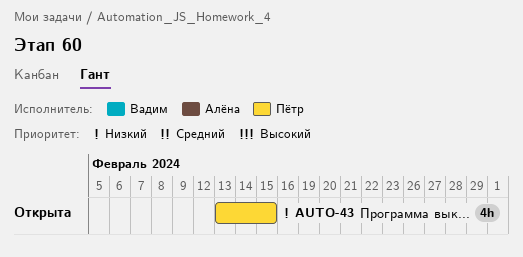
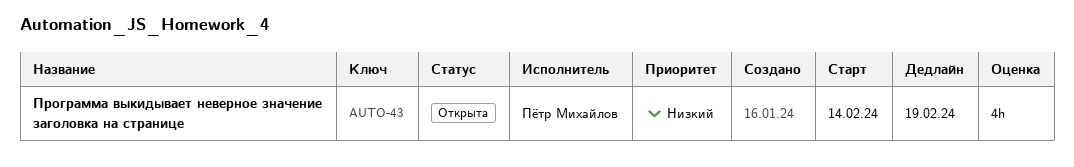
AUTO-43, start: Feb 13 -> Feb 14
AUTO-43, due: Feb 15 -> Feb 19

